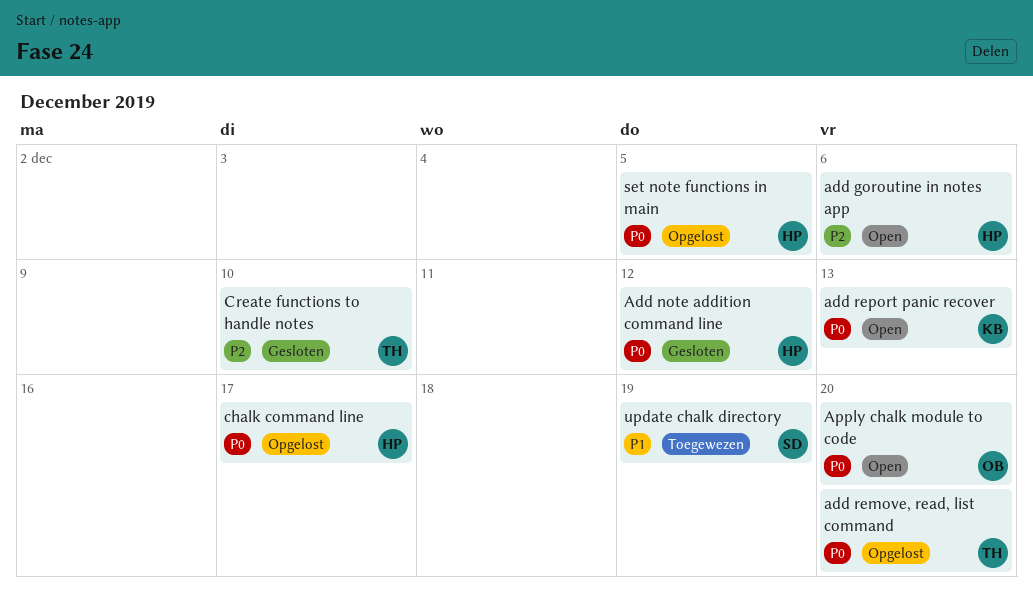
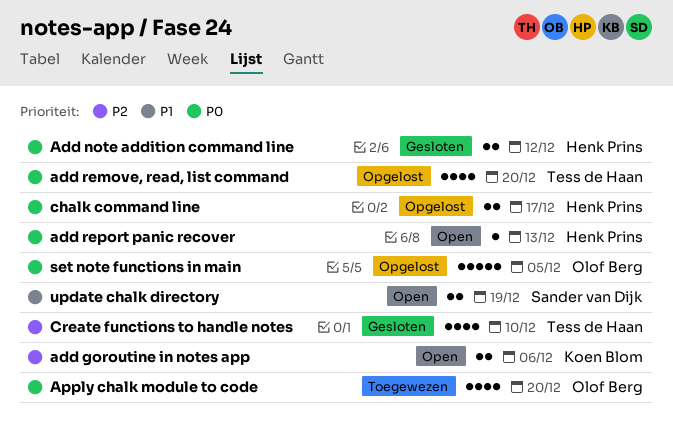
add goroutine in notes app, owner: Henk Prins -> Koen Blom
add report panic recover, owner: Koen Blom -> Henk Prins
Apply chalk module to code, status: Open -> Toegewezen
set note functions in main, owner: Henk Prins -> Olof Berg
update chalk directory, status: Toegewezen -> Open

